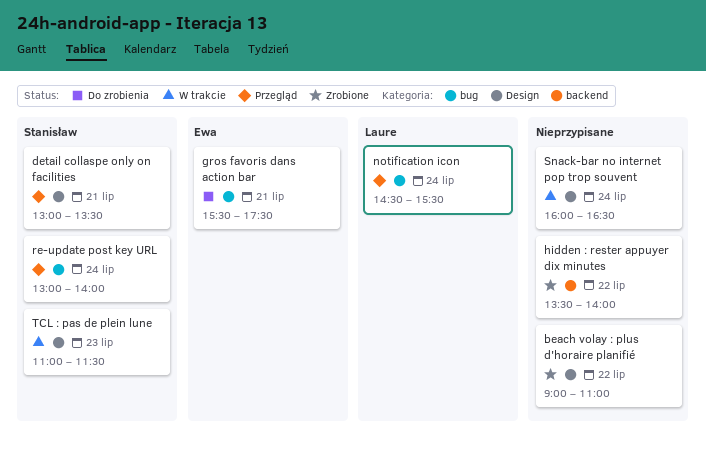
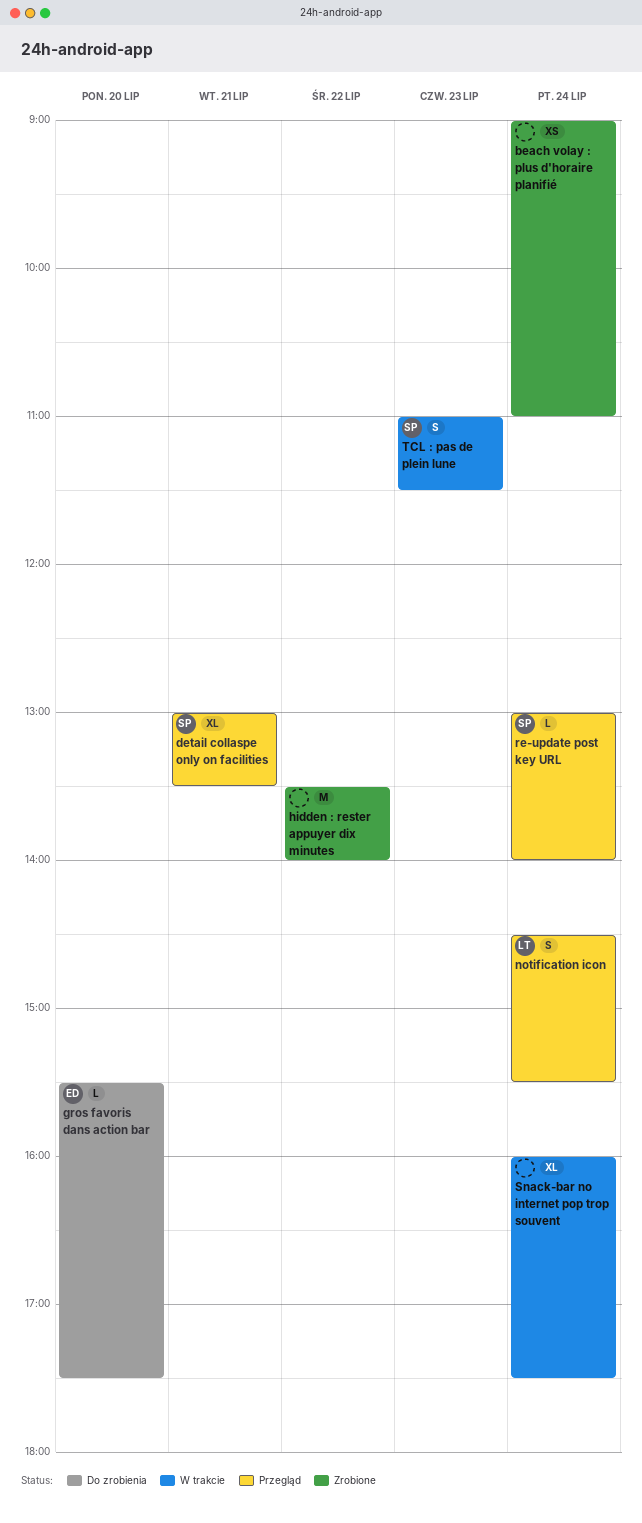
beach volay : plus d'horaire planifié, day: Jul 22 -> Jul 24
gros favoris dans action bar, day: Jul 21 -> Jul 20
Snack-bar no internet pop trop souvent, ends: 16:30 -> 17:30

